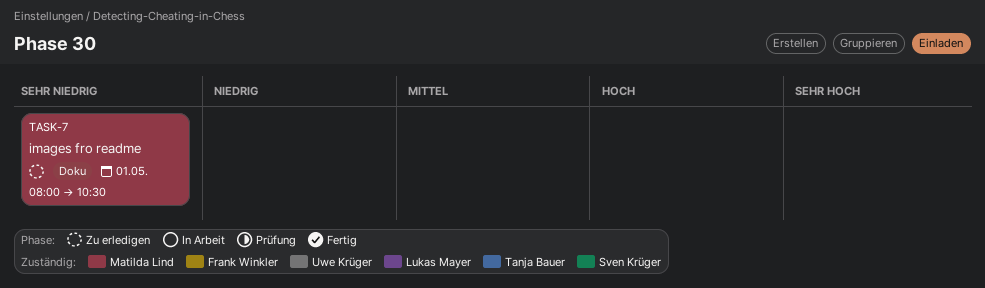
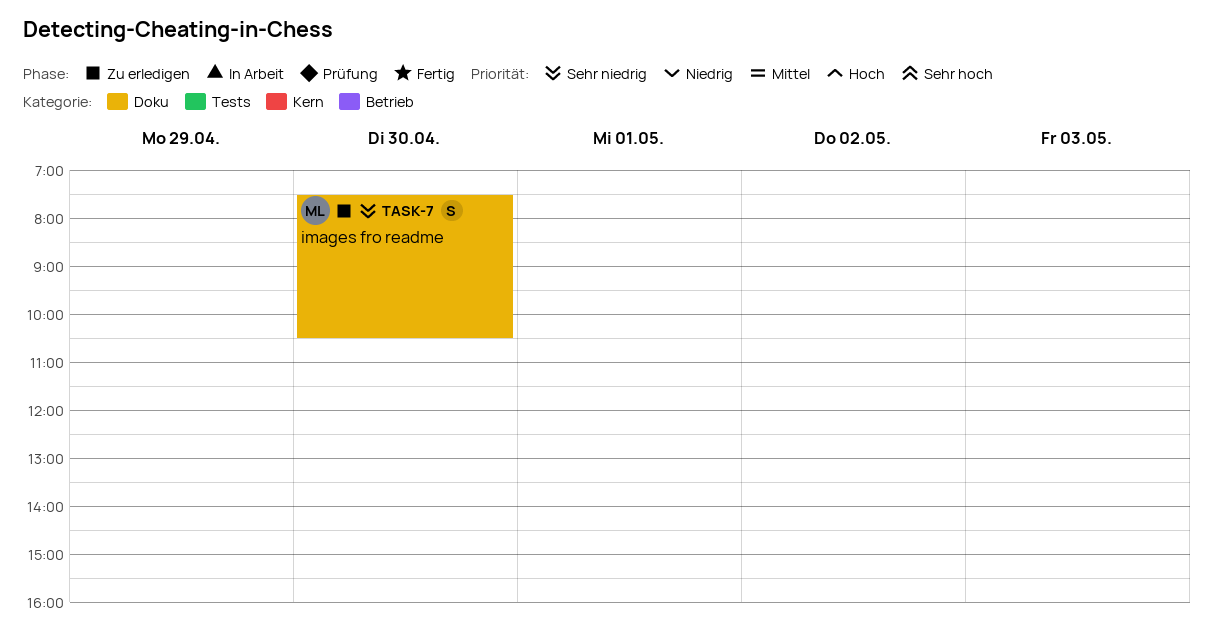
TASK-7, day: May 1 -> Apr 30
TASK-7, begins: 08:00 -> 07:30

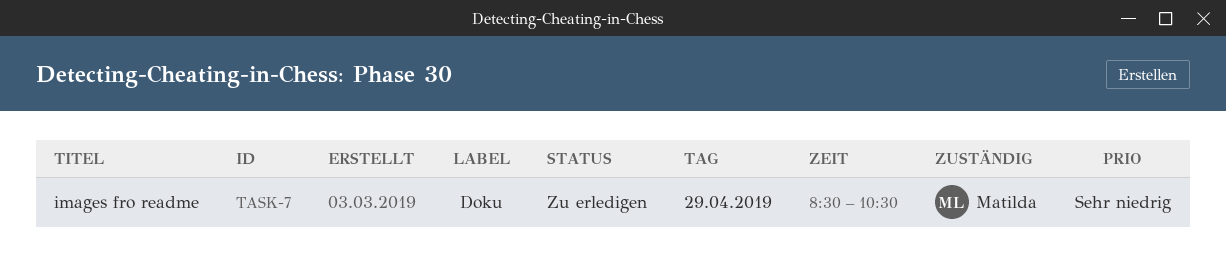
TASK-7, day: Apr 30 -> Apr 29
TASK-7, begins: 07:30 -> 08:30

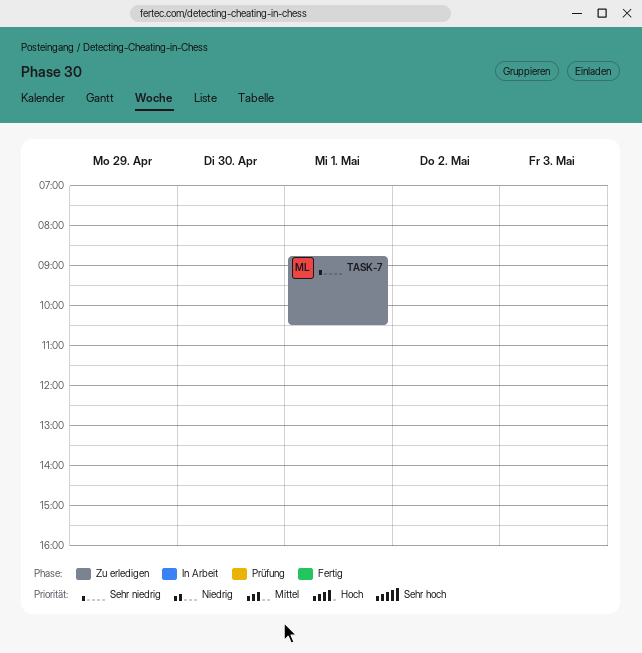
TASK-7, day: Apr 29 -> May 1
TASK-7, begins: 08:30 -> 08:45

